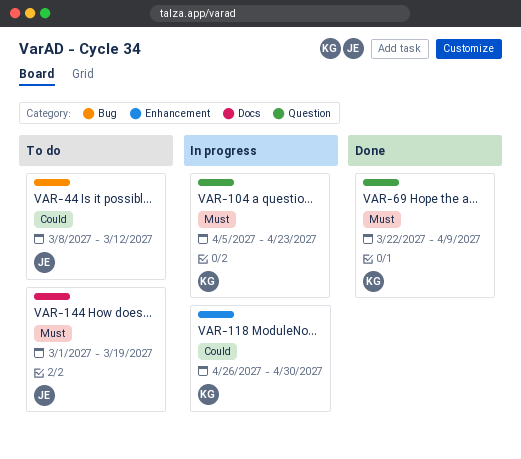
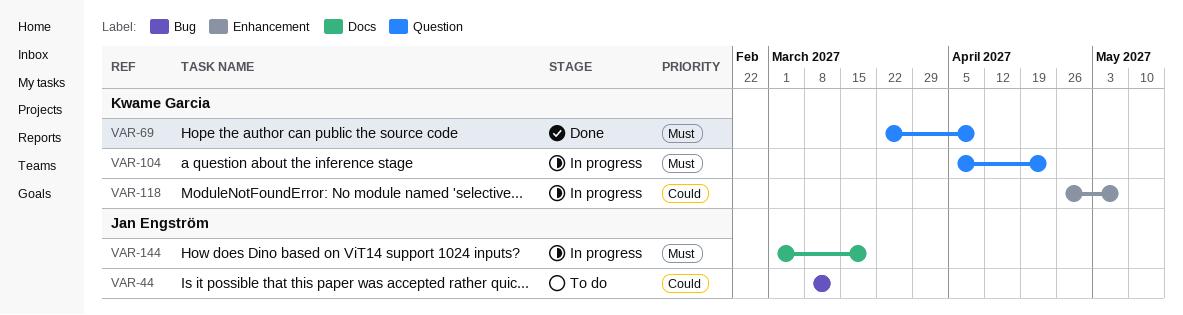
VAR-118, due: Apr 30 -> May 7
VAR-144, status: To do -> In progress

